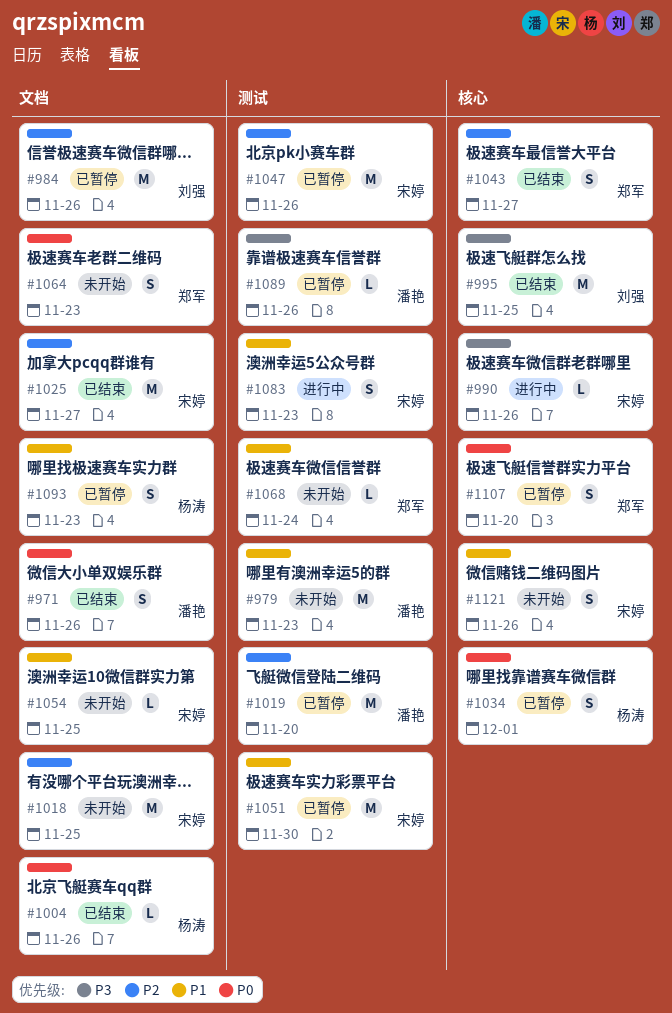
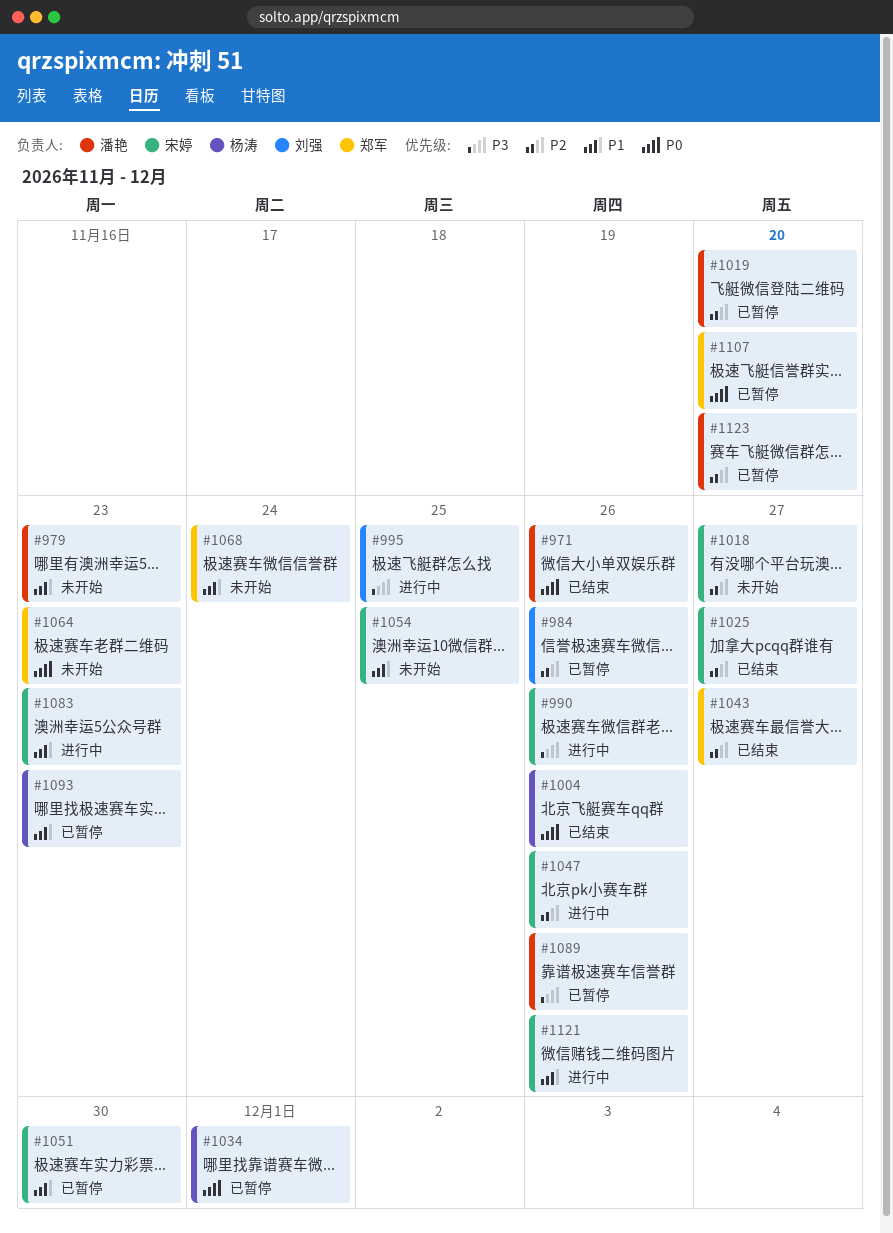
#995, status: 已结束 -> 进行中
#1018, due: Nov 25 -> Nov 27
#1047, status: 已暂停 -> 进行中
#1121, status: 未开始 -> 进行中
#1123: none -> present

